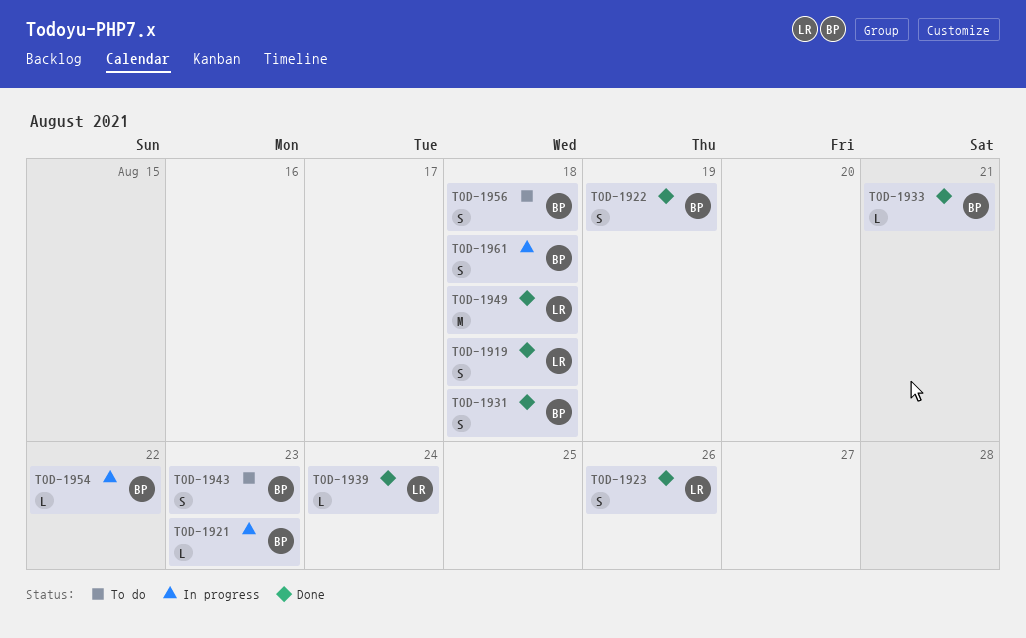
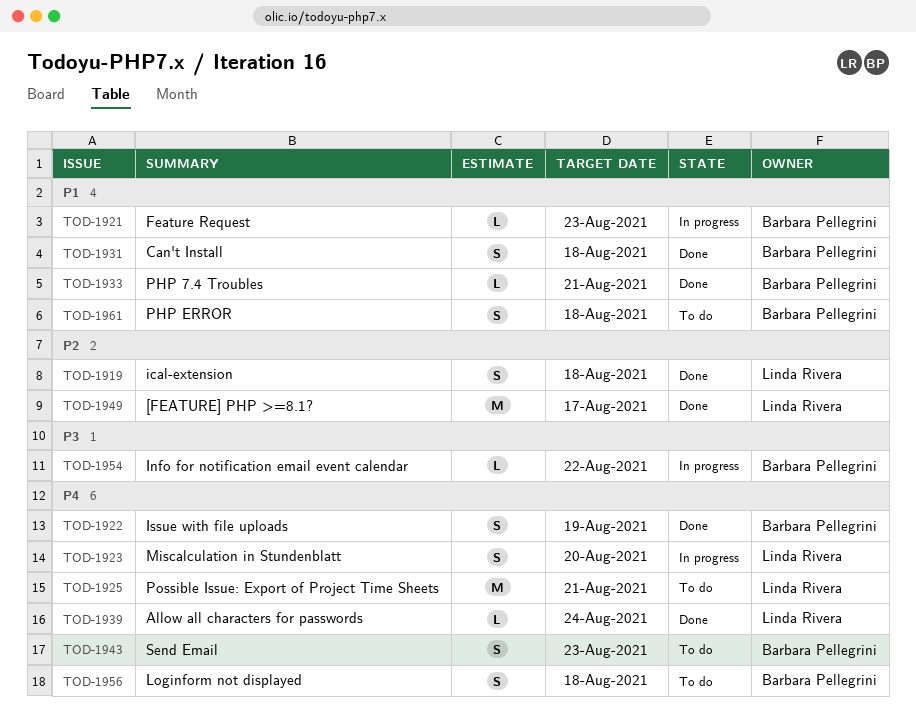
TOD-1923, status: Done -> In progress
TOD-1923, due: Aug 26 -> Aug 20
TOD-1925: none -> present
TOD-1949, due: Aug 18 -> Aug 17
TOD-1961, status: In progress -> To do

